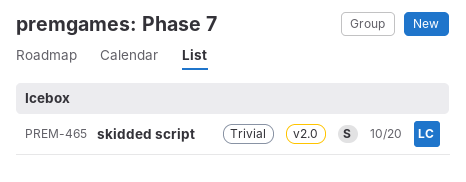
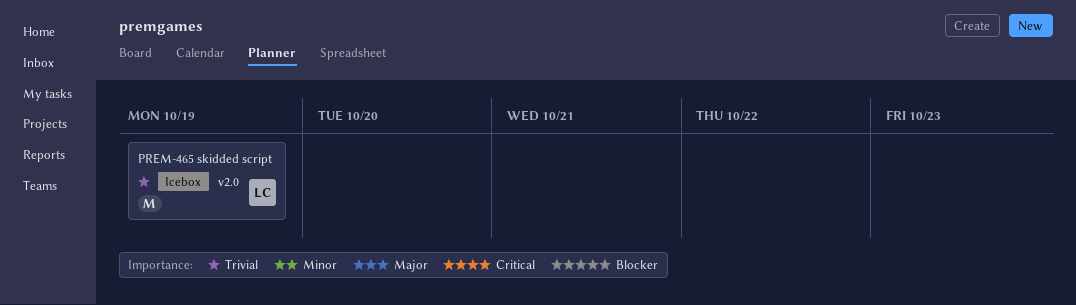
PREM-465, estimate: S -> M
PREM-465, due: Oct 20 -> Oct 19

